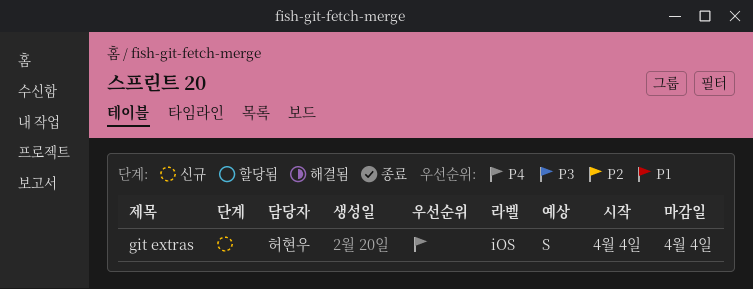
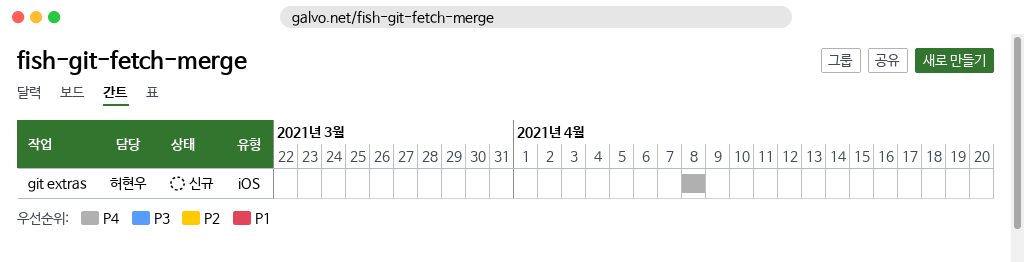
git extras, start: Apr 4 -> Apr 8
git extras, due: Apr 4 -> Apr 8

